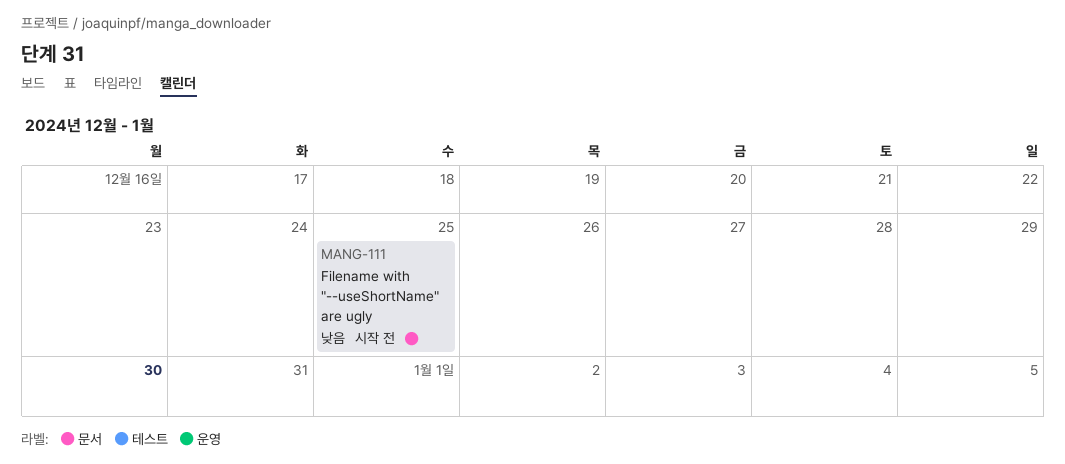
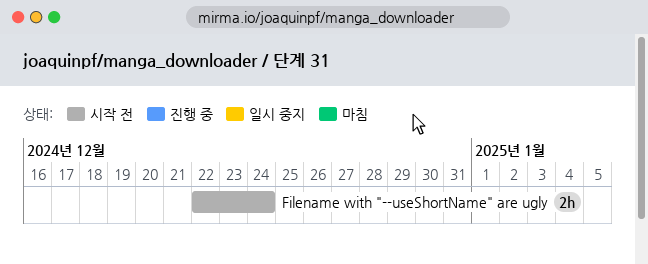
Filename with "--useShortName" are ugly, due: Dec 25 -> Dec 24

